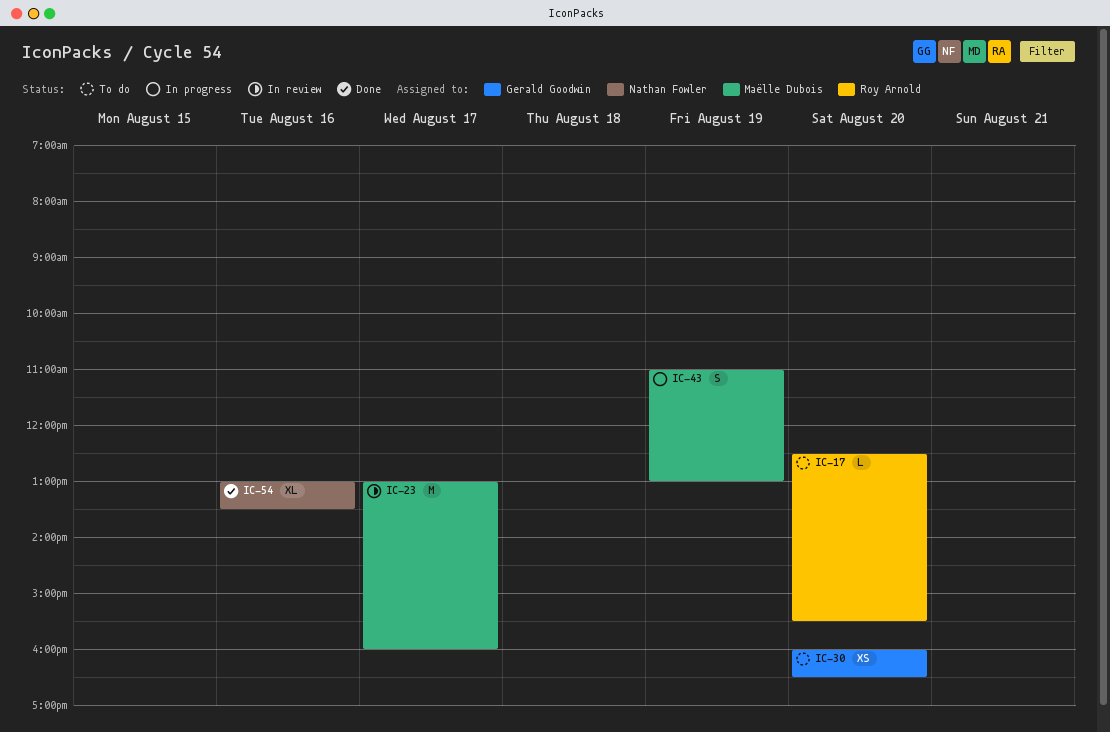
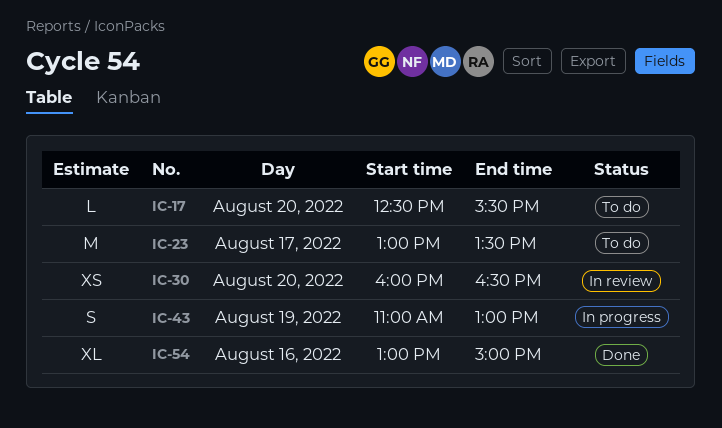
IC-23, status: In review -> To do
IC-23, ends: 16:00 -> 13:30
IC-30, status: To do -> In review
IC-54, ends: 13:30 -> 15:00

